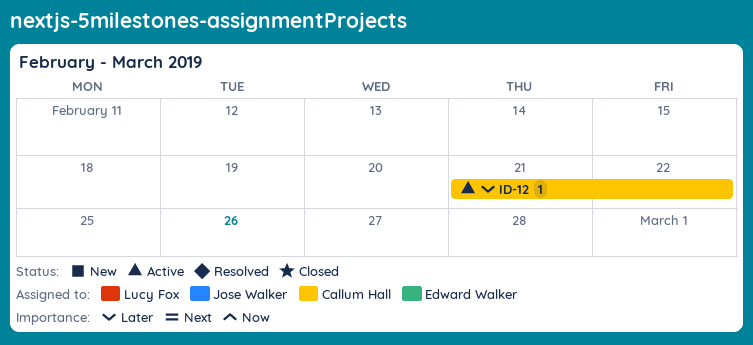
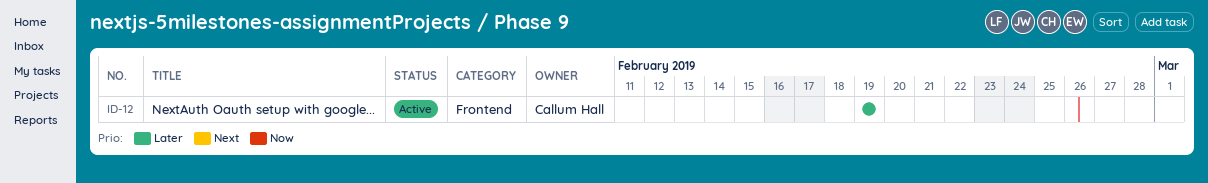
ID-12, start: Feb 21 -> Feb 19
ID-12, due: Feb 22 -> Feb 19

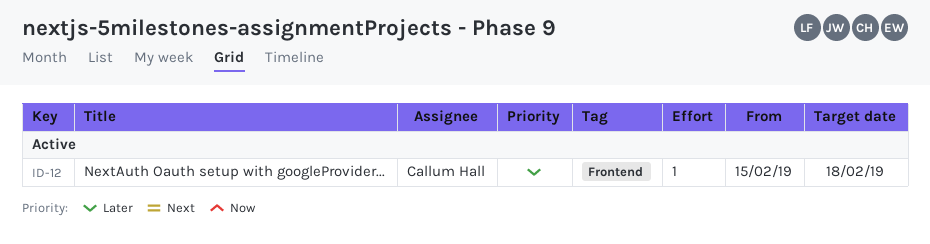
ID-12, start: Feb 19 -> Feb 15
ID-12, due: Feb 19 -> Feb 18

